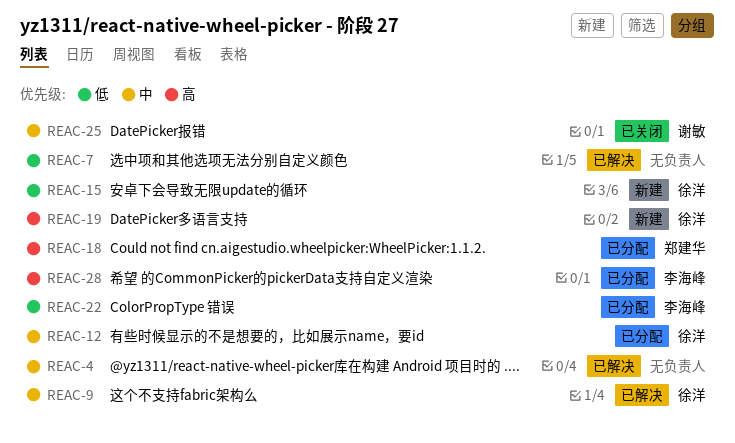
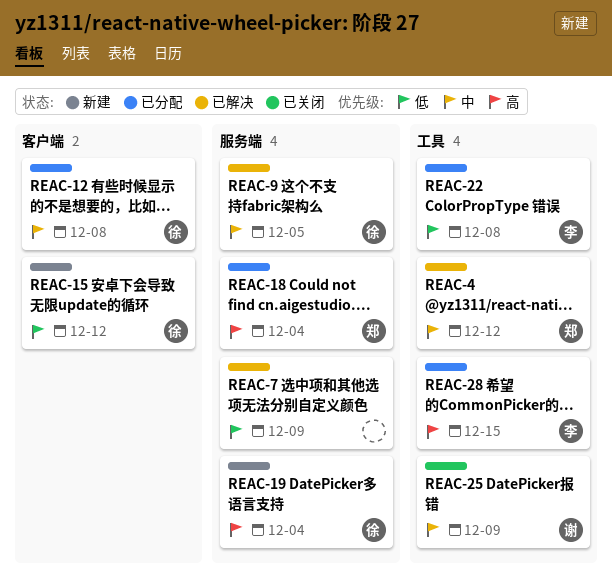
REAC-4, owner: none -> 郑建华

